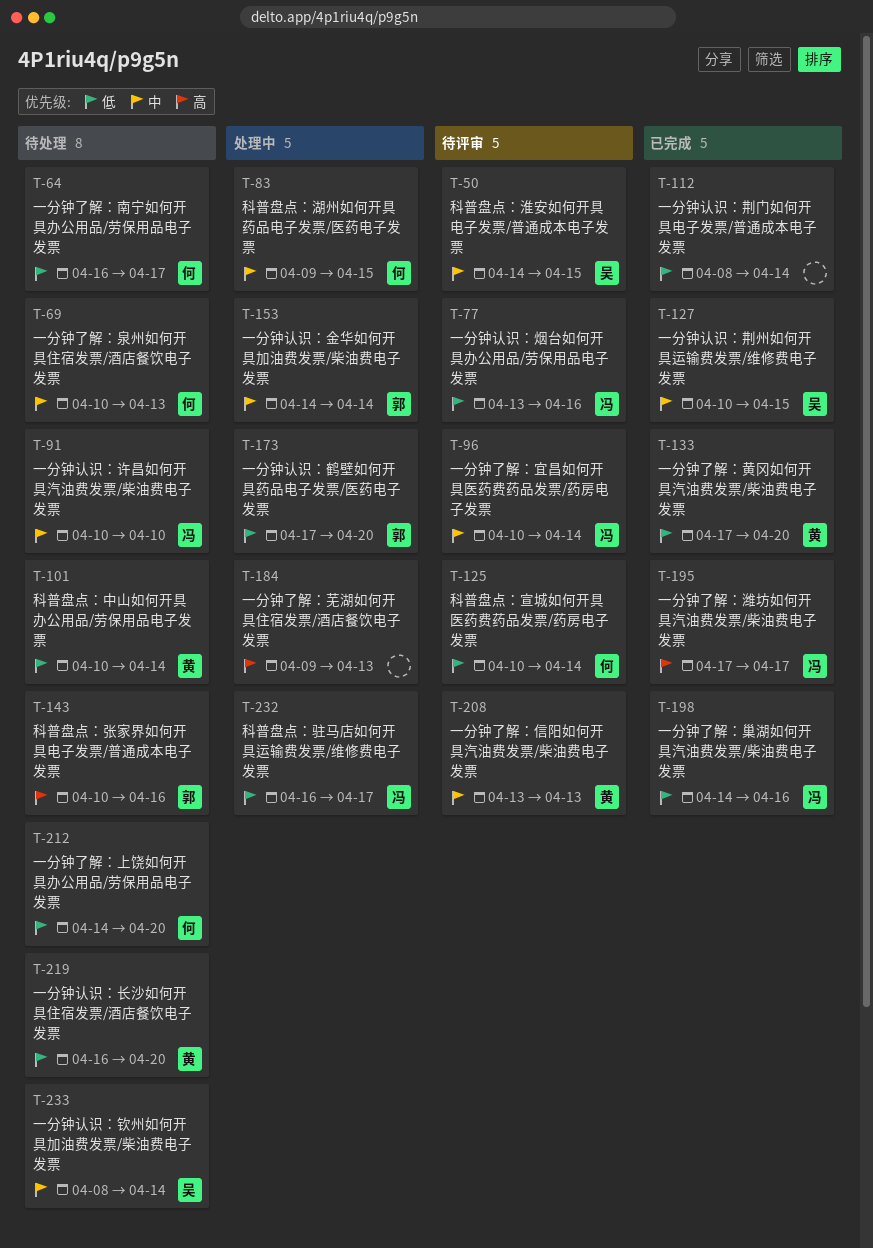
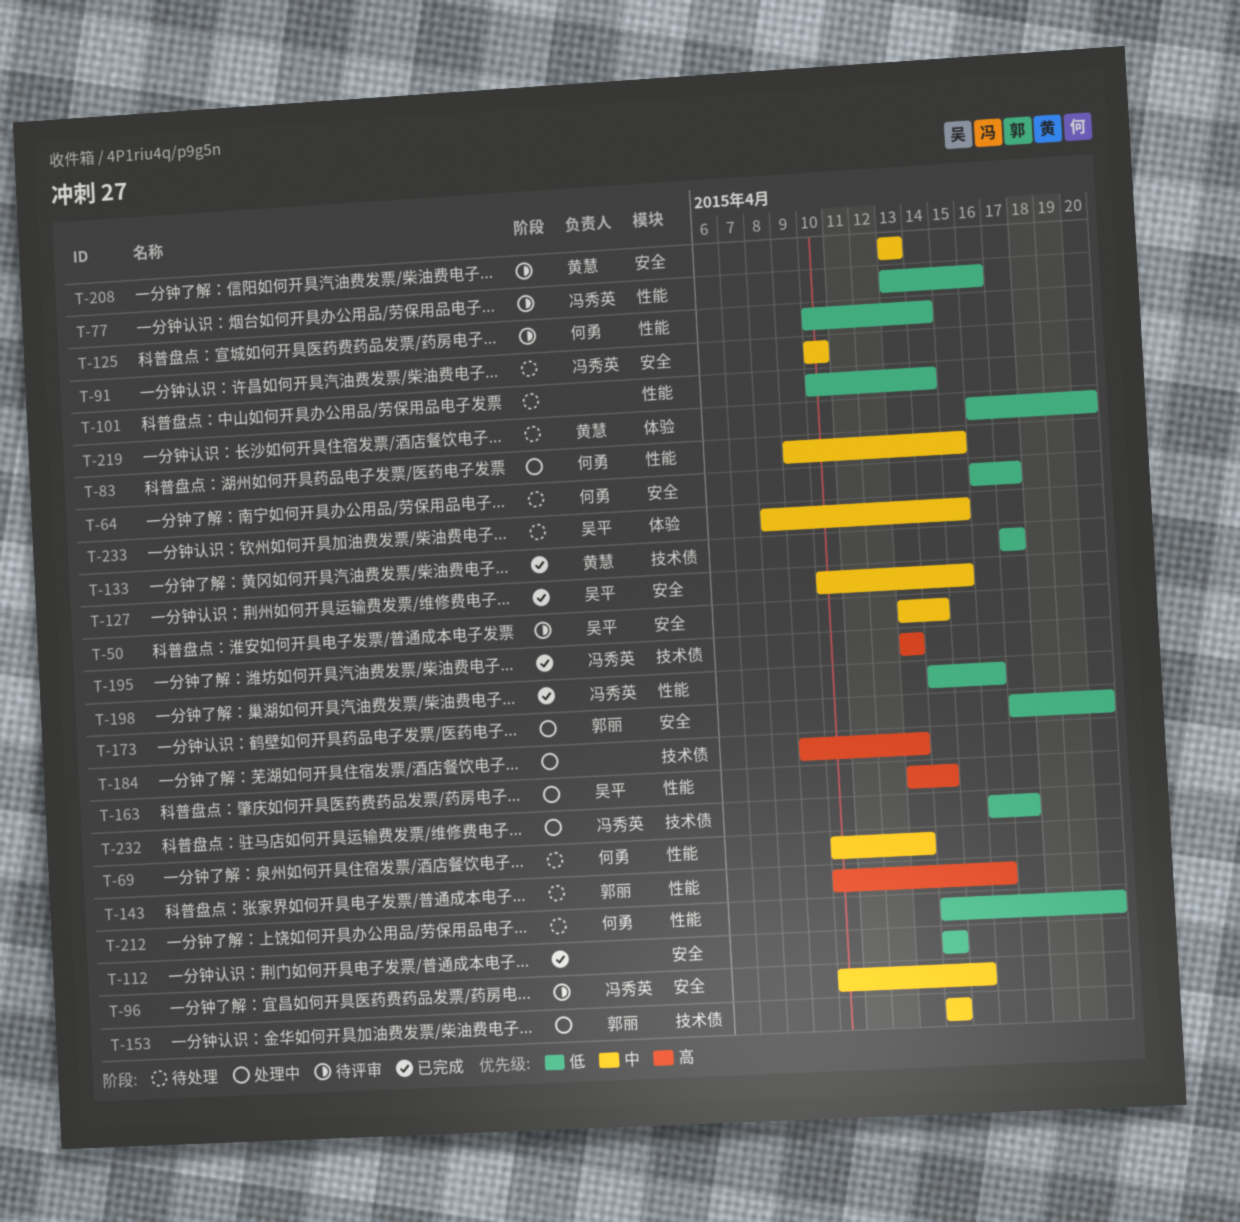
T-50, start: Apr 14 -> Apr 13
T-50, due: Apr 15 -> Apr 14
T-96, due: Apr 14 -> Apr 15
T-101, owner: 黄慧 -> none
T-112, start: Apr 8 -> Apr 14
T-133, due: Apr 20 -> Apr 17
T-163: none -> present
T-195, start: Apr 17 -> Apr 13
T-195, due: Apr 17 -> Apr 13
T-233, due: Apr 14 -> Apr 15

